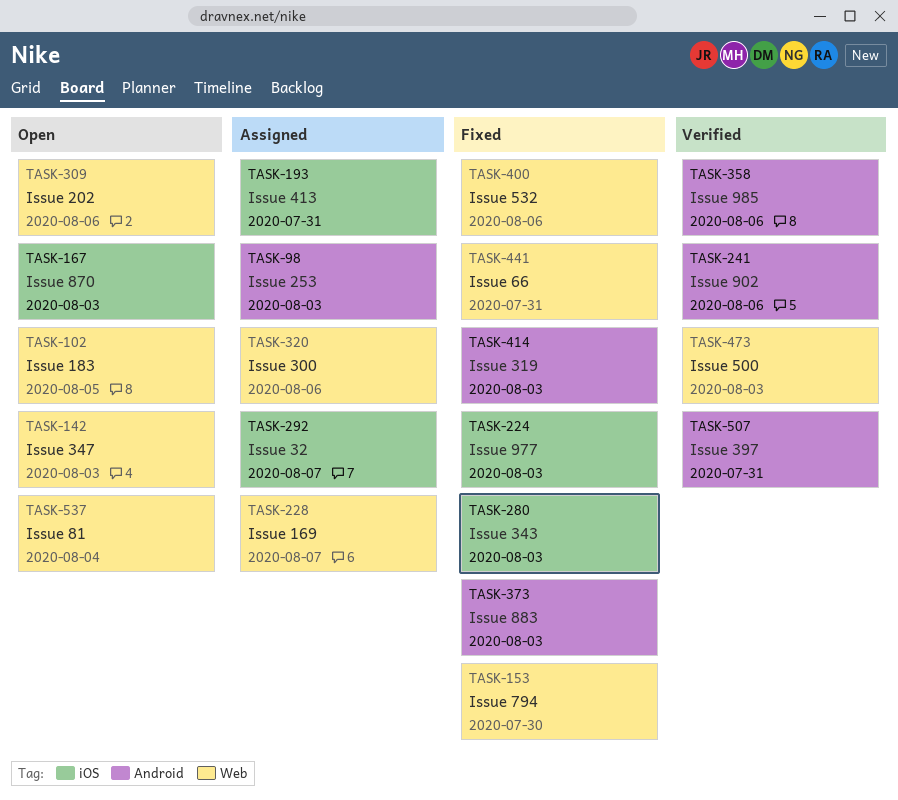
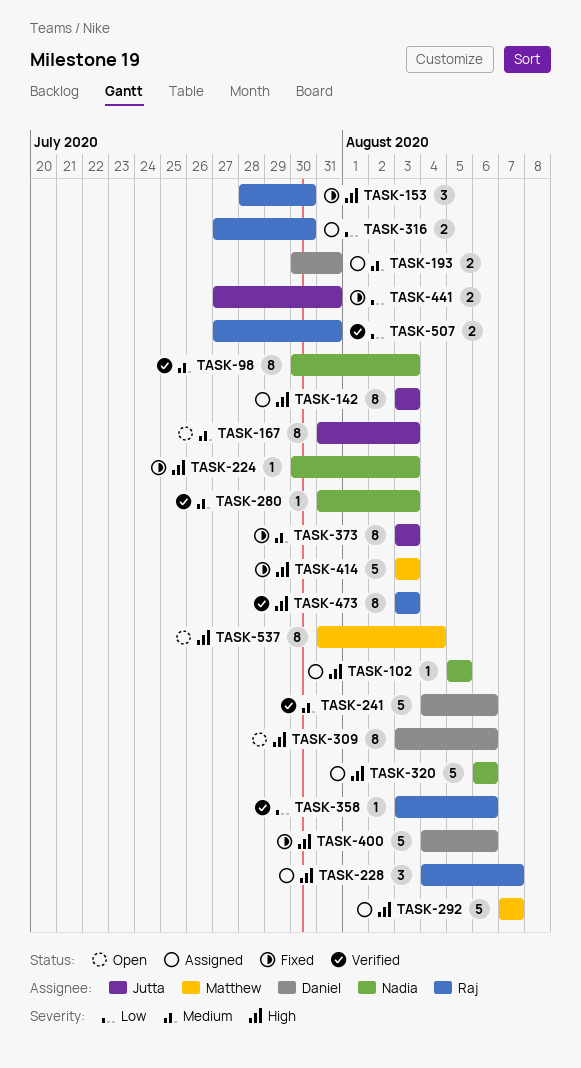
TASK-98, status: Assigned -> Verified
TASK-102, status: Open -> Assigned
TASK-142, status: Open -> Assigned
TASK-280, status: Fixed -> Verified
TASK-316: none -> present

